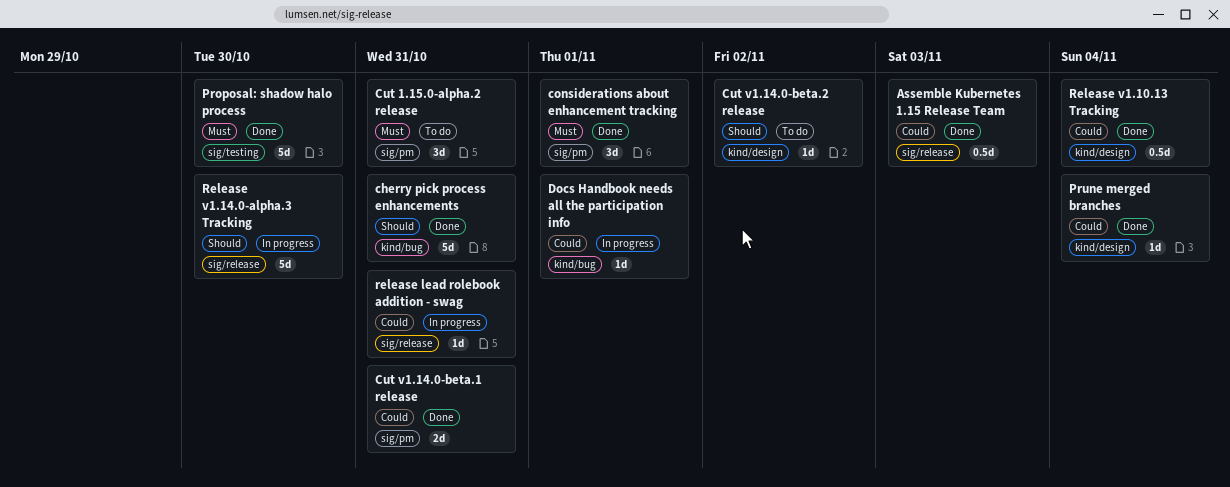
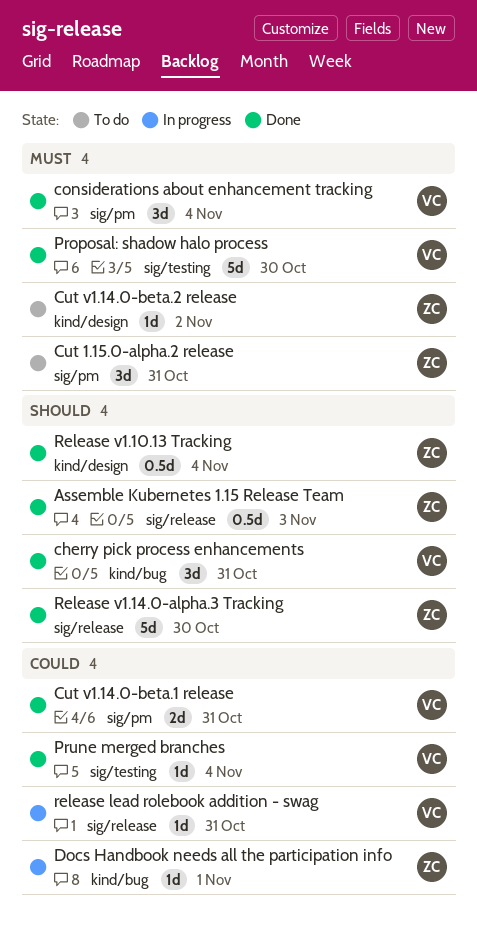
Assemble Kubernetes 1.15 Release Team, priority: Could -> Should
cherry pick process enhancements, estimate: 5d -> 3d
considerations about enhancement tracking, due: Nov 1 -> Nov 4
Cut v1.14.0-beta.2 release, priority: Should -> Must
Prune merged branches, label: kind/design -> sig/testing
Release v1.10.13 Tracking, priority: Could -> Should
Release v1.14.0-alpha.3 Tracking, status: In progress -> Done

